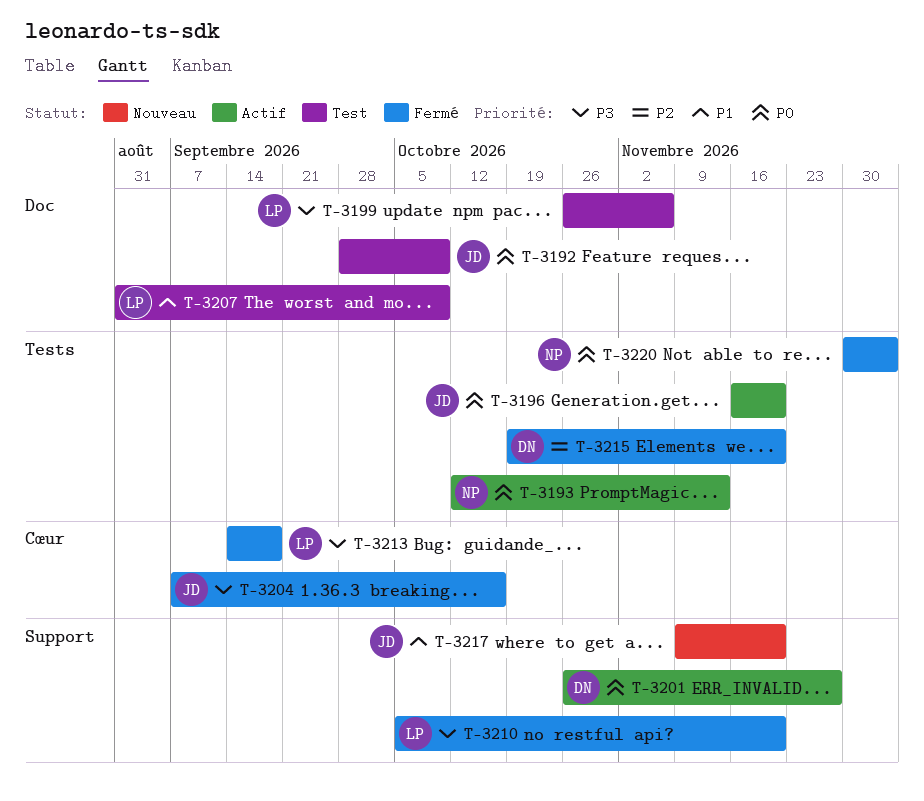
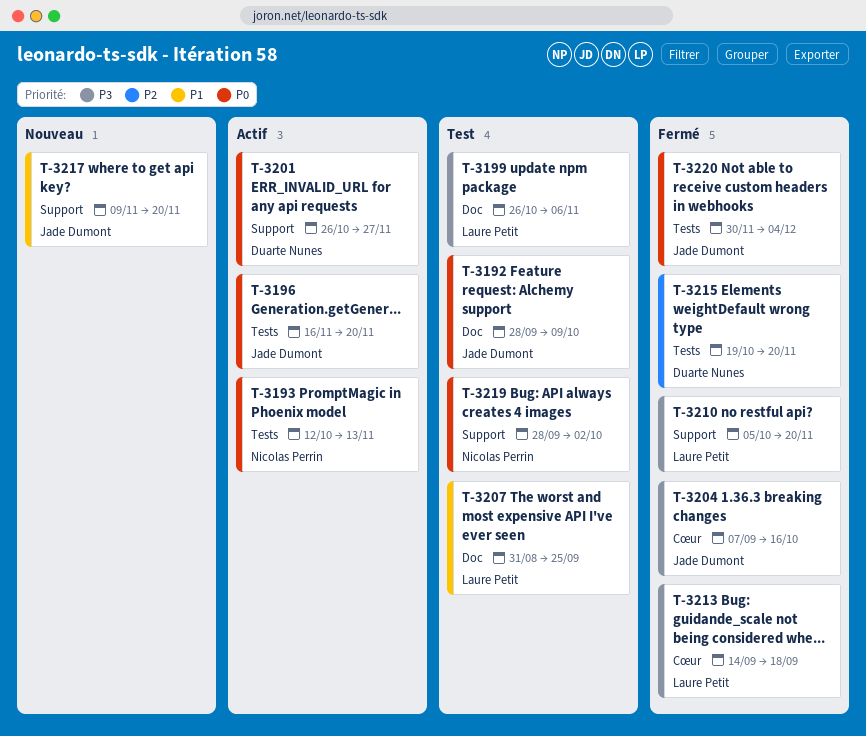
T-3207, due: Oct 9 -> Sep 25
T-3219: none -> present
T-3220, owner: Nicolas Perrin -> Jade Dumont

